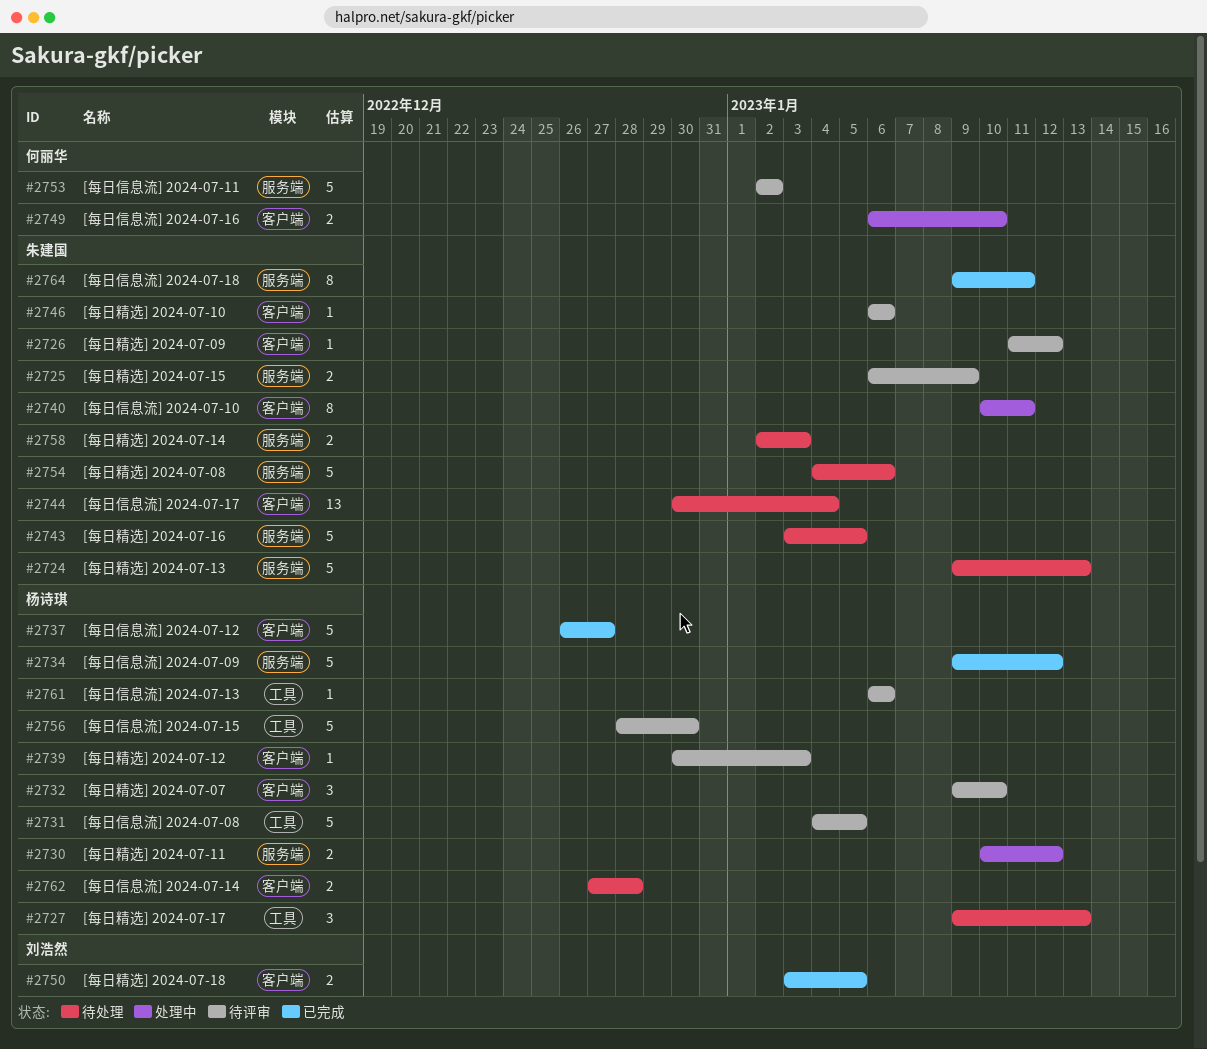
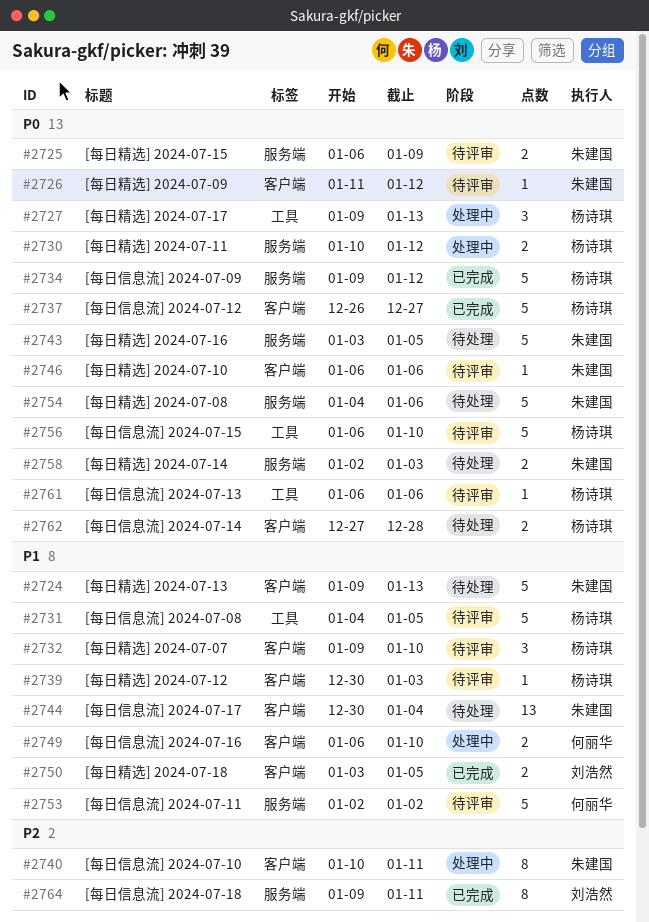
#2724, label: 服务端 -> 客户端
#2727, status: 待处理 -> 处理中
#2756, start: Dec 28 -> Jan 6
#2756, due: Dec 30 -> Jan 10
#2764, owner: 朱建国 -> 刘浩然

